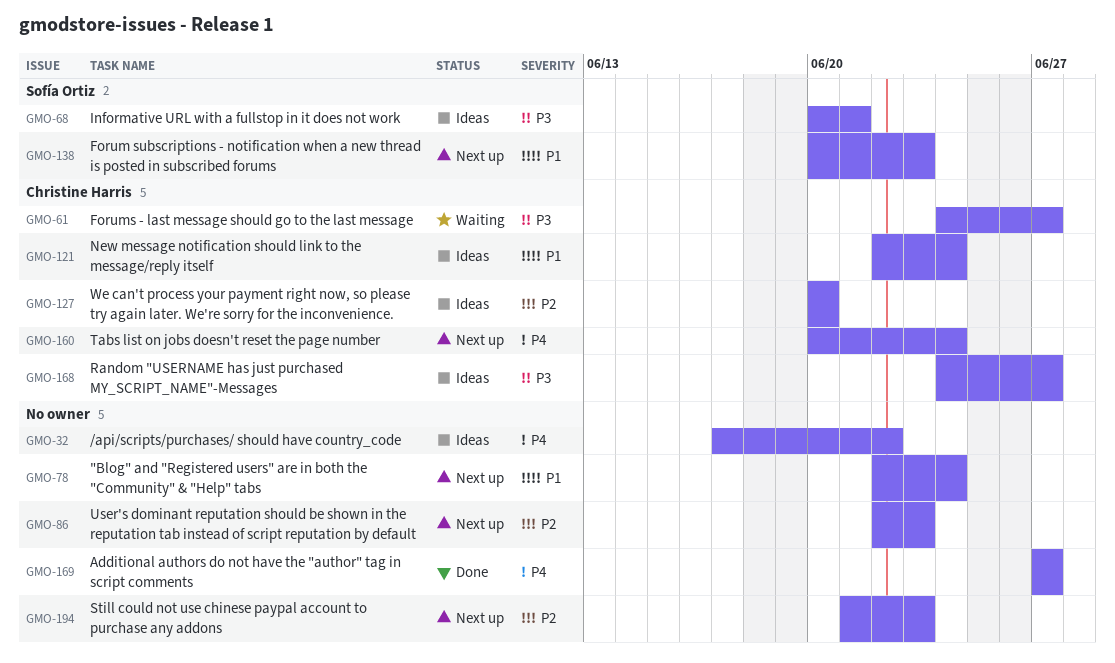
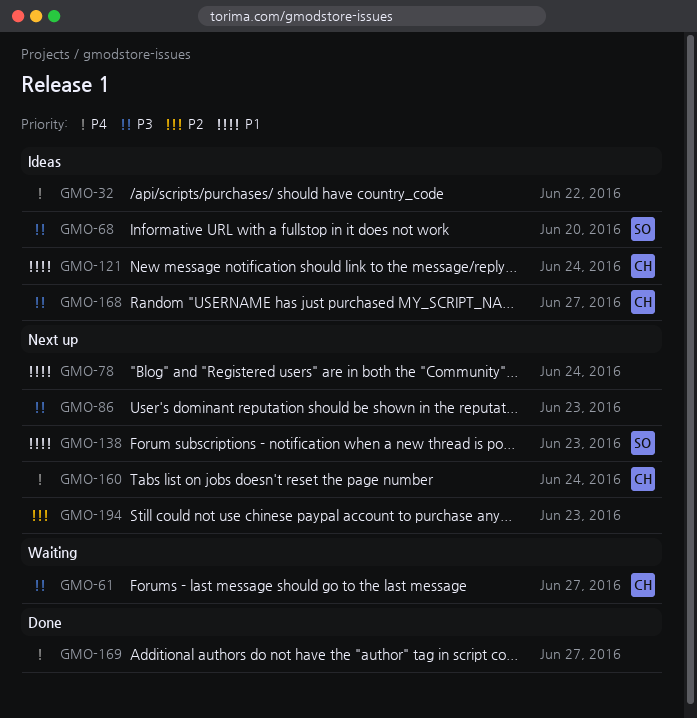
GMO-68, due: Jun 21 -> Jun 20
GMO-86, priority: P2 -> P3
GMO-127: present -> none

